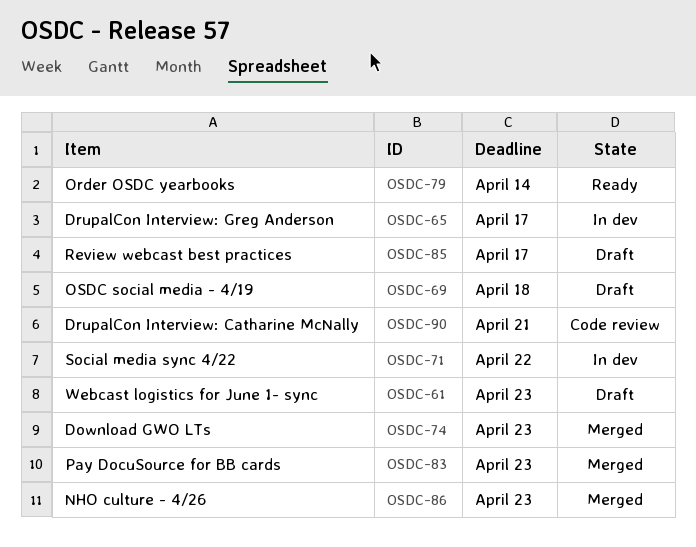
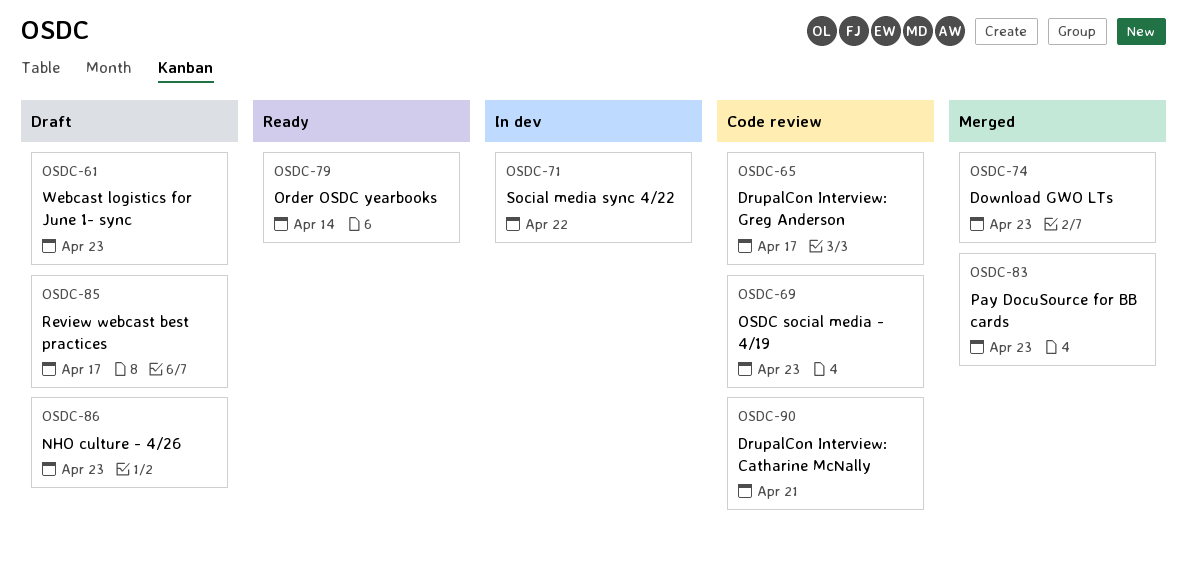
OSDC-65, status: In dev -> Code review
OSDC-69, status: Draft -> Code review
OSDC-69, due: Apr 18 -> Apr 23
OSDC-86, status: Merged -> Draft

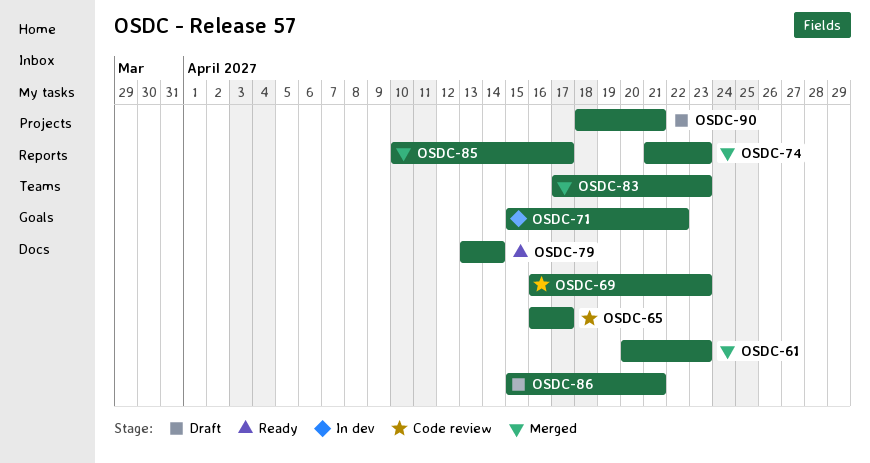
OSDC-61, status: Draft -> Merged
OSDC-85, status: Draft -> Merged
OSDC-86, due: Apr 23 -> Apr 21
OSDC-90, status: Code review -> Draft

